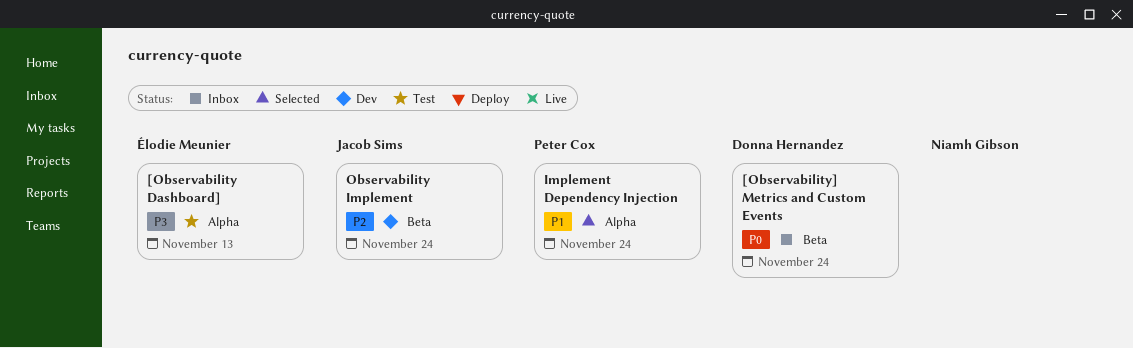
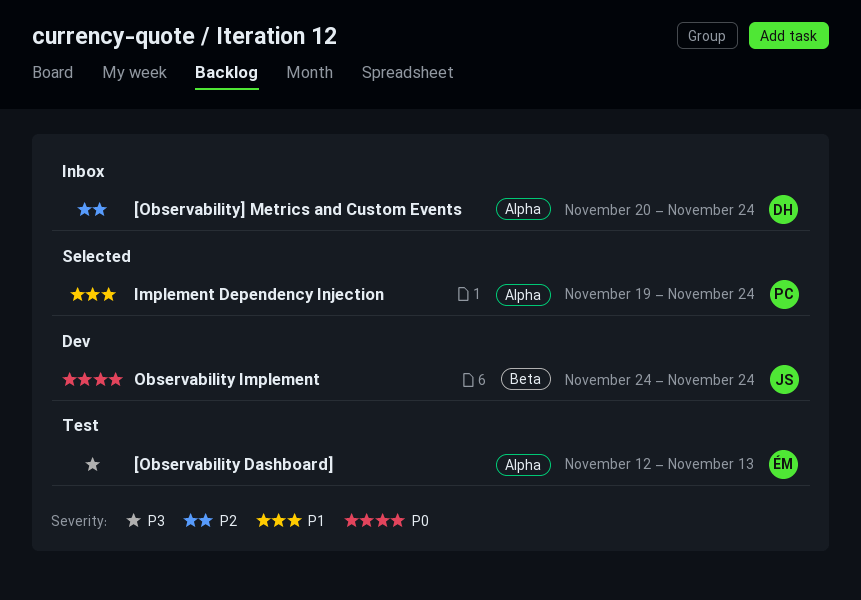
[Observability] Metrics and Custom Events, priority: P0 -> P2
[Observability] Metrics and Custom Events, label: Beta -> Alpha
Observability Implement, priority: P2 -> P0

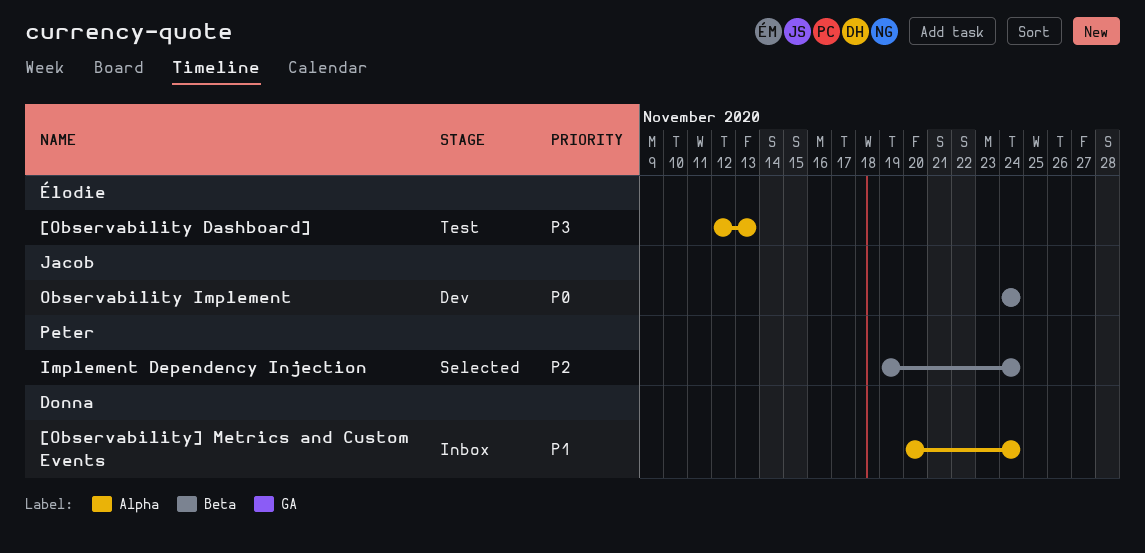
[Observability] Metrics and Custom Events, priority: P2 -> P1
Implement Dependency Injection, priority: P1 -> P2
Implement Dependency Injection, label: Alpha -> Beta

